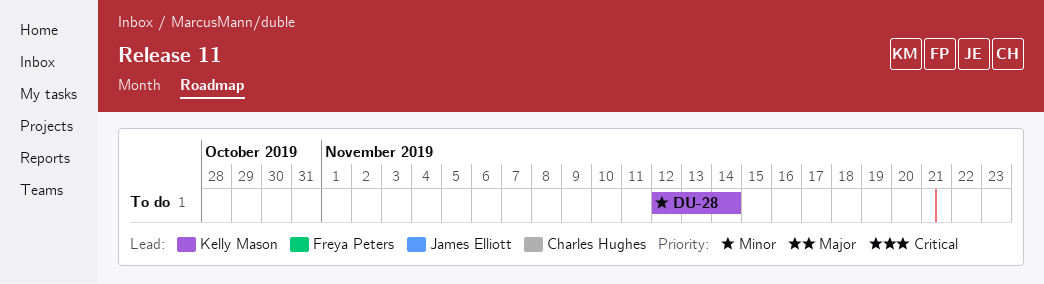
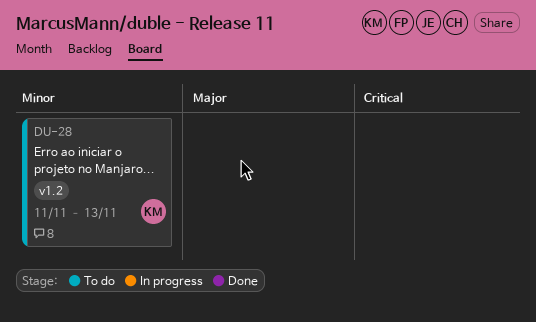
DU-28, start: Nov 12 -> Nov 11
DU-28, due: Nov 14 -> Nov 13

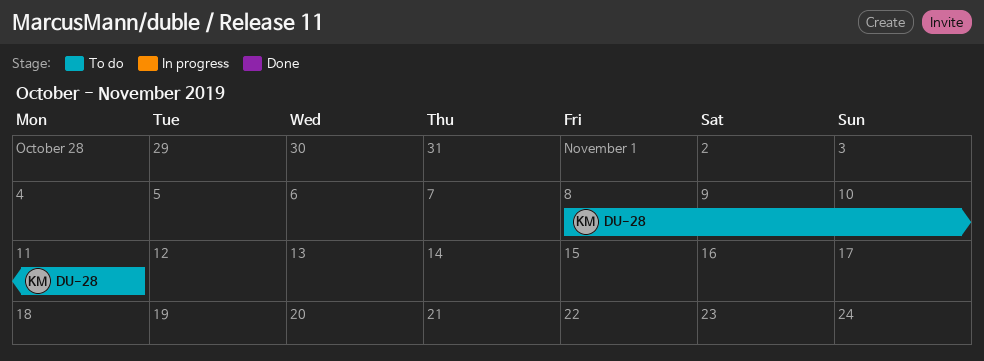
DU-28, start: Nov 11 -> Nov 8
DU-28, due: Nov 13 -> Nov 11

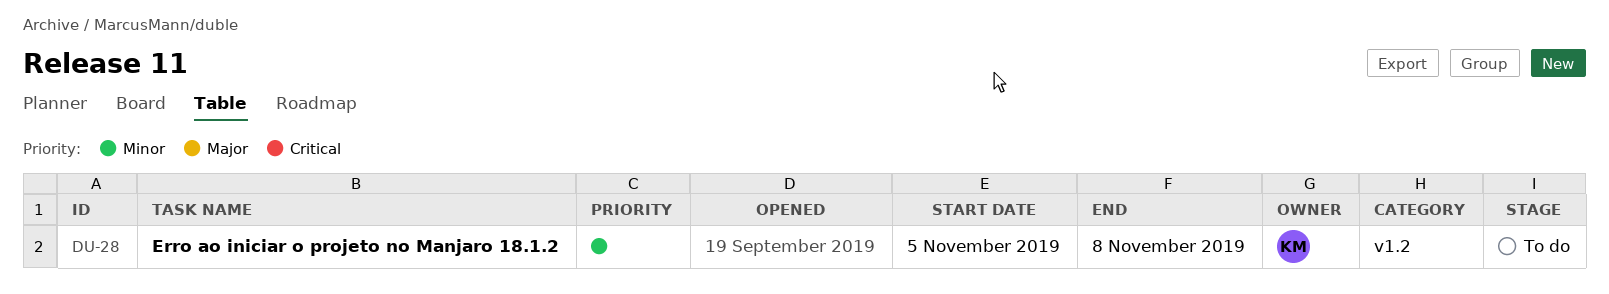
DU-28, start: Nov 8 -> Nov 5
DU-28, due: Nov 11 -> Nov 8

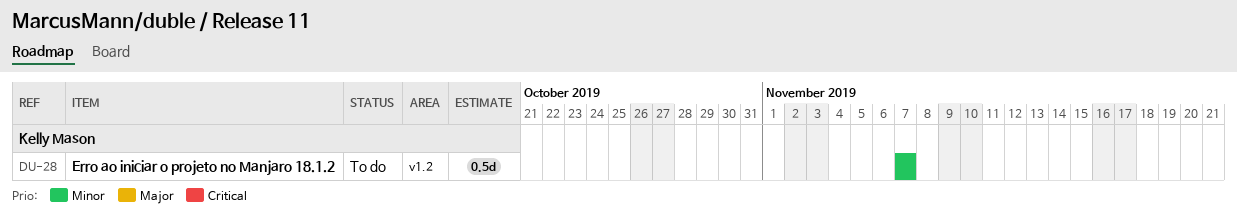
DU-28, start: Nov 5 -> Nov 7
DU-28, due: Nov 8 -> Nov 7

